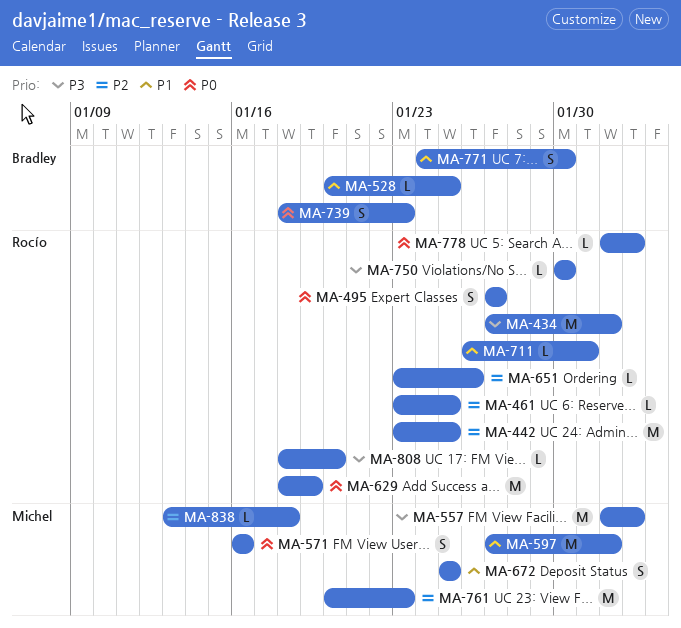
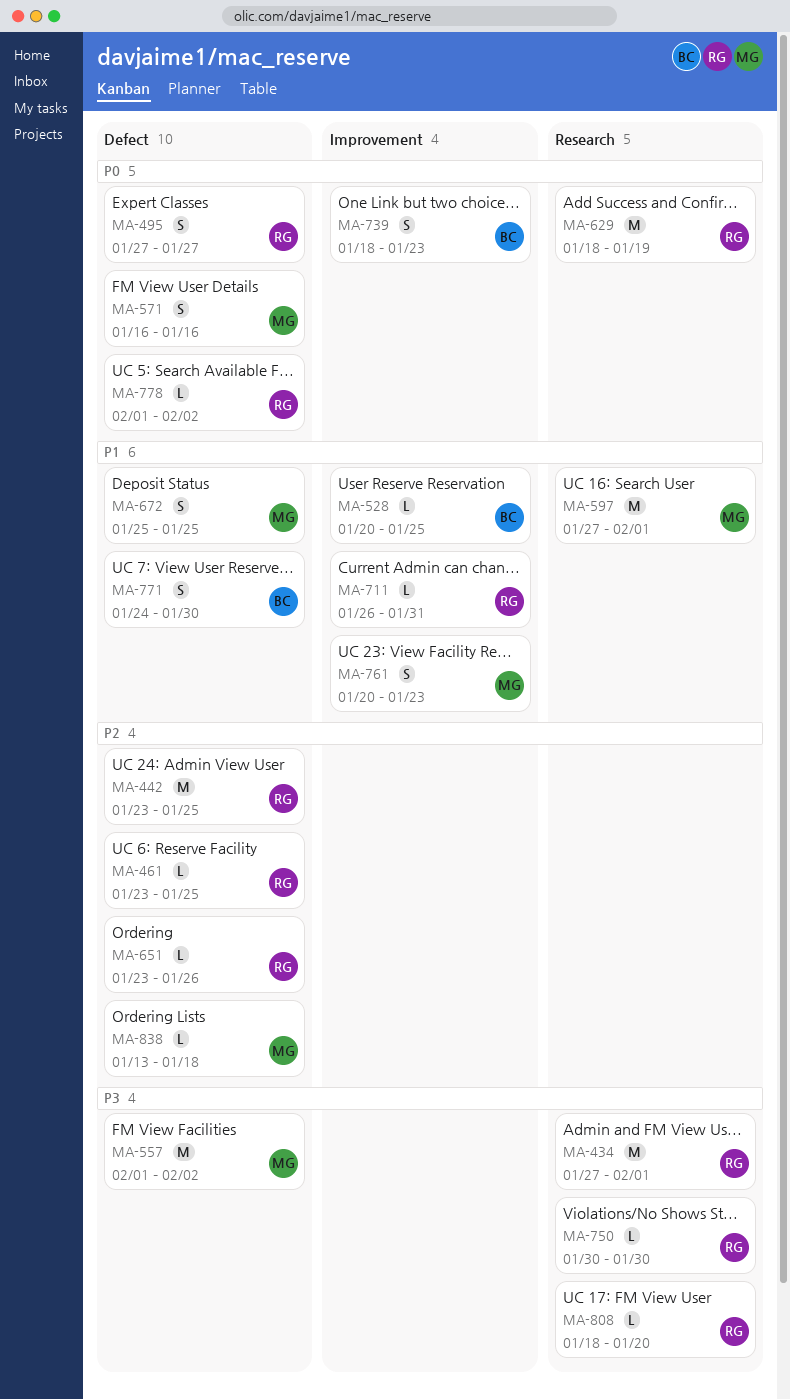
MA-761, priority: P2 -> P1
MA-761, estimate: M -> S

